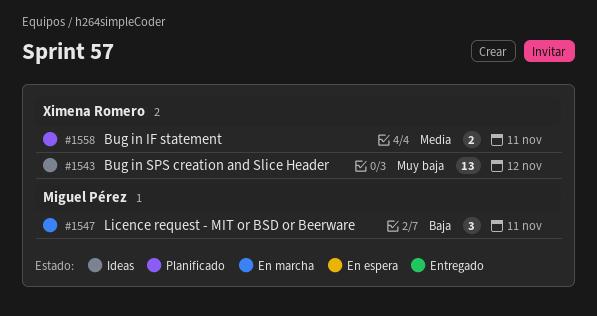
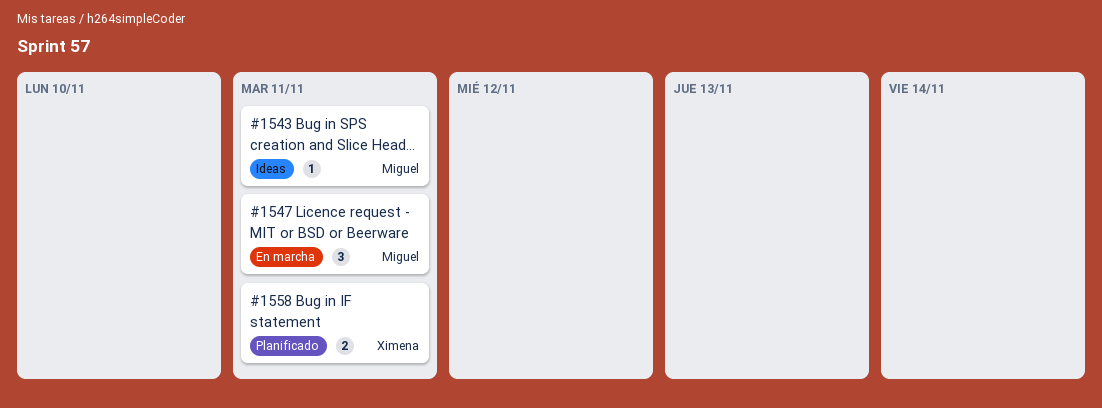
#1543, owner: Ximena Romero -> Miguel Pérez
#1543, estimate: 13 -> 1
#1543, due: Nov 12 -> Nov 11

